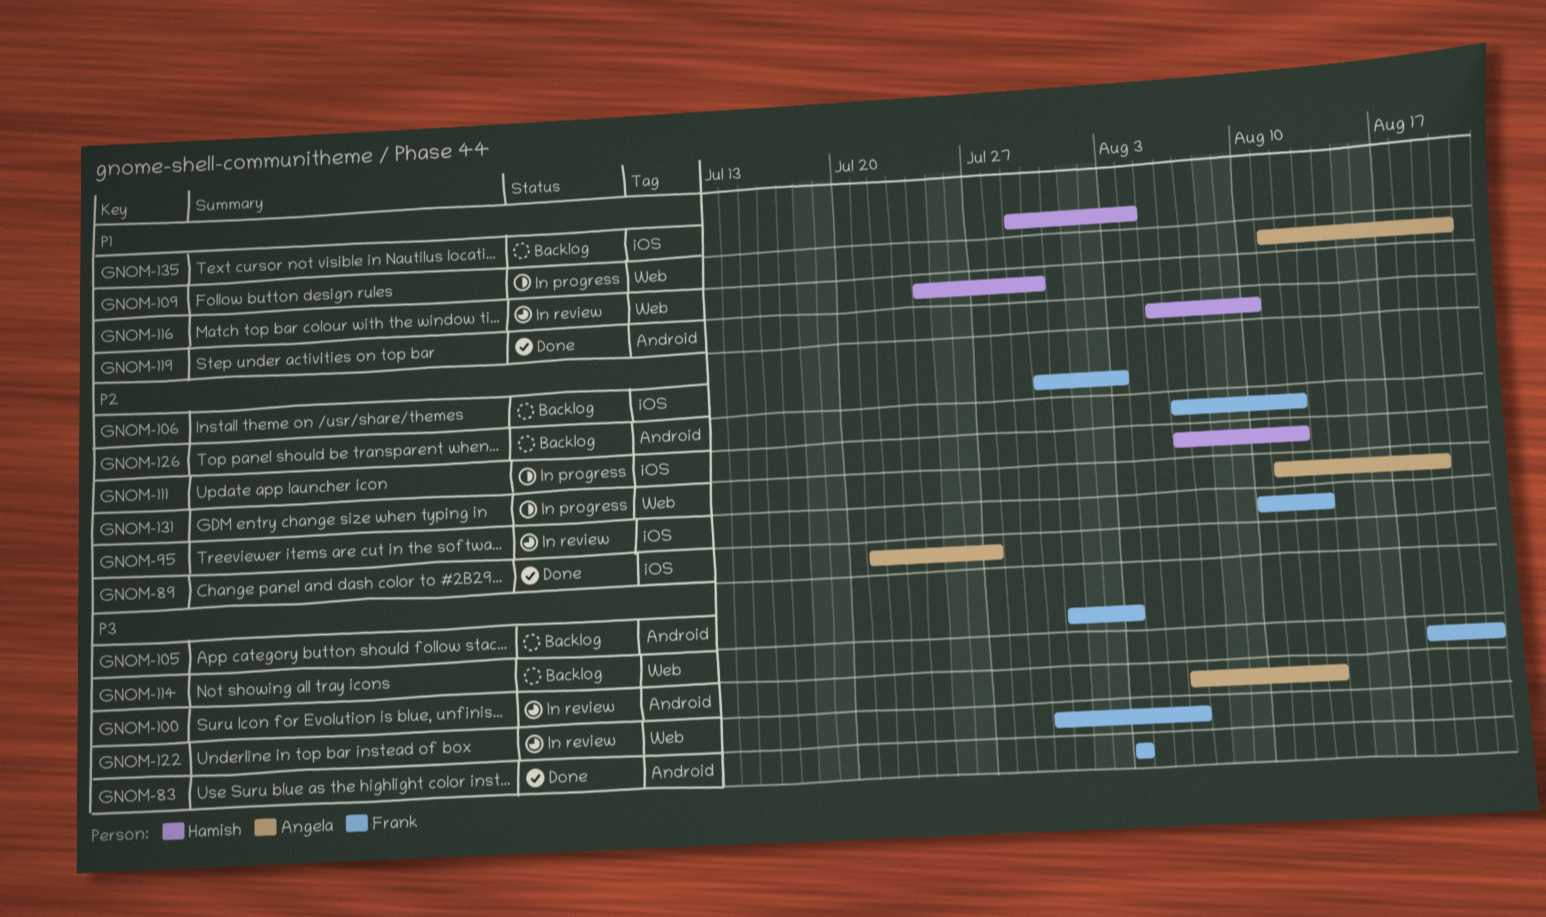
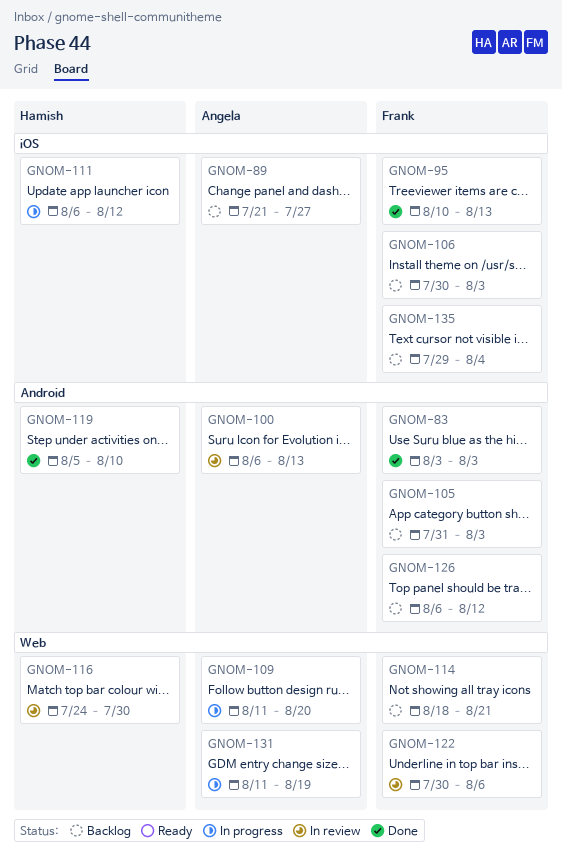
GNOM-89, status: Done -> Backlog
GNOM-95, status: In review -> Done
GNOM-135, owner: Hamish -> Frank

